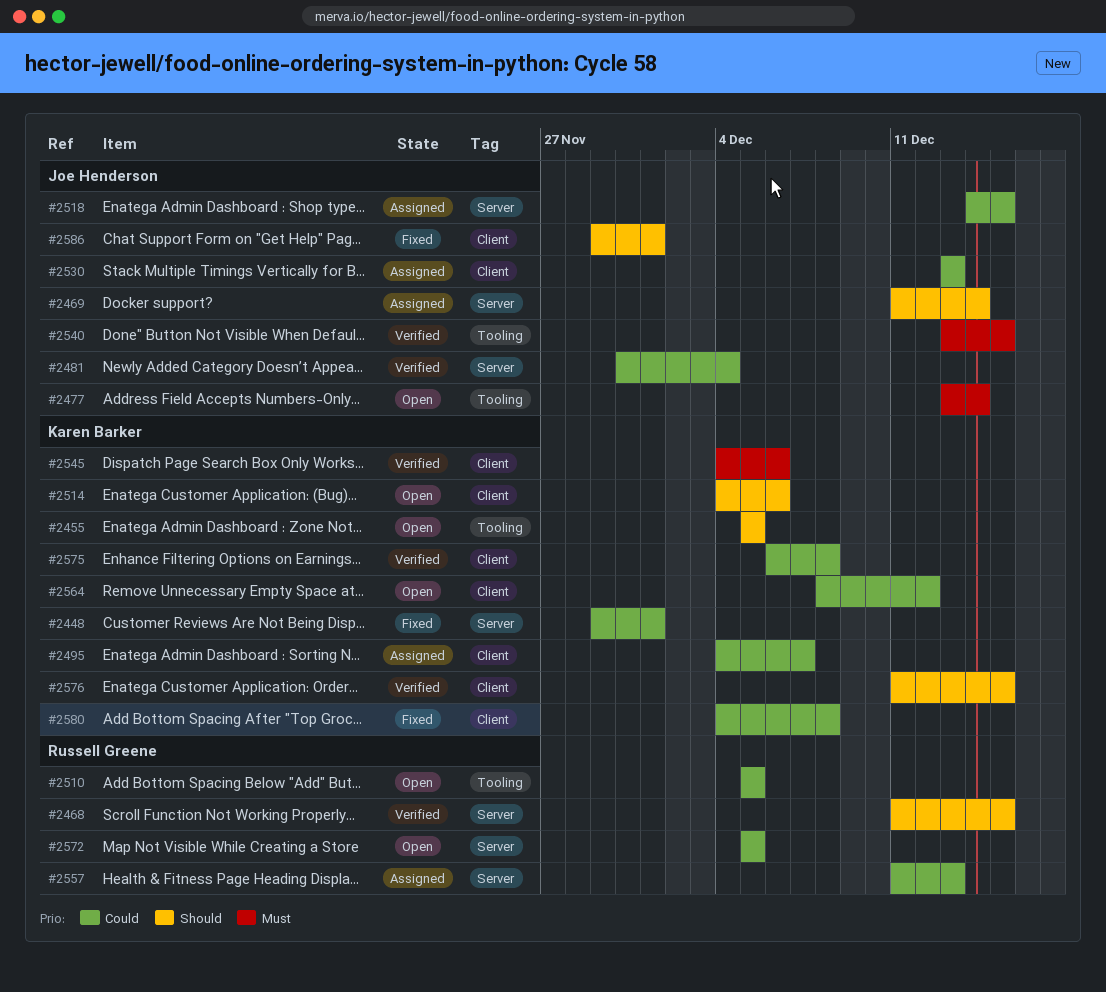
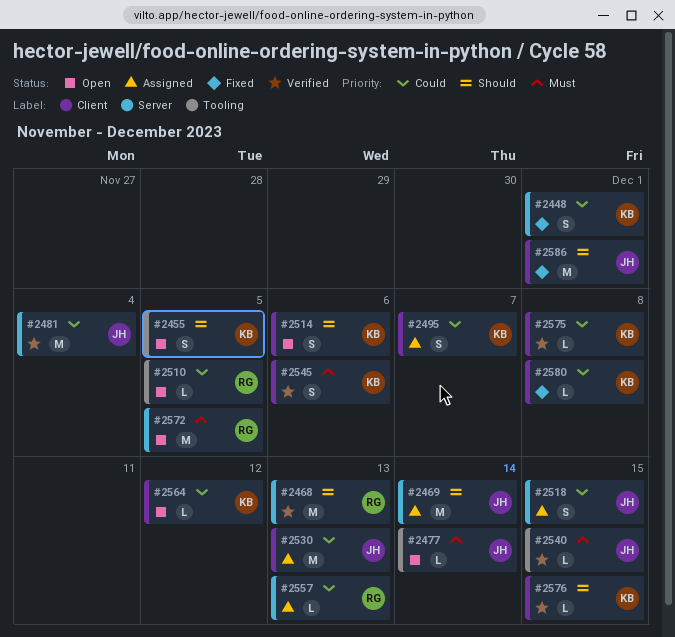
#2468, due: Dec 15 -> Dec 13
#2572, priority: Could -> Must

